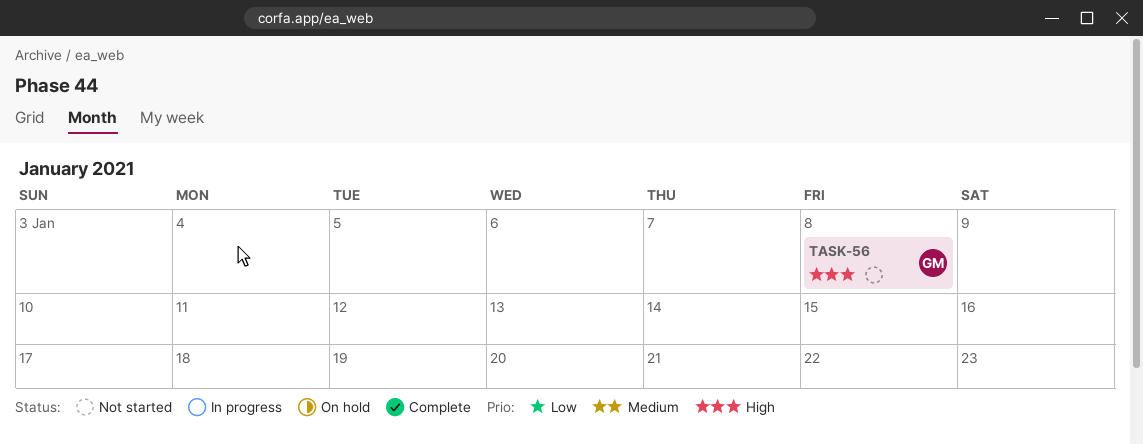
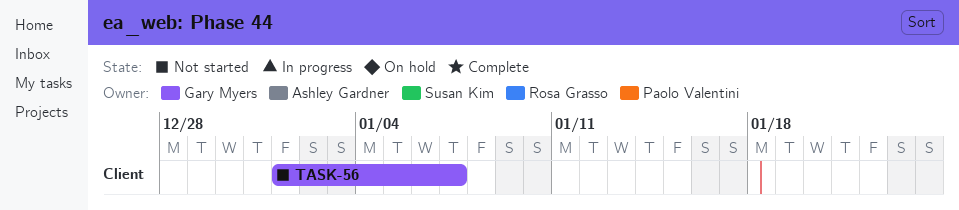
TASK-56, due: Jan 8 -> Jan 7

